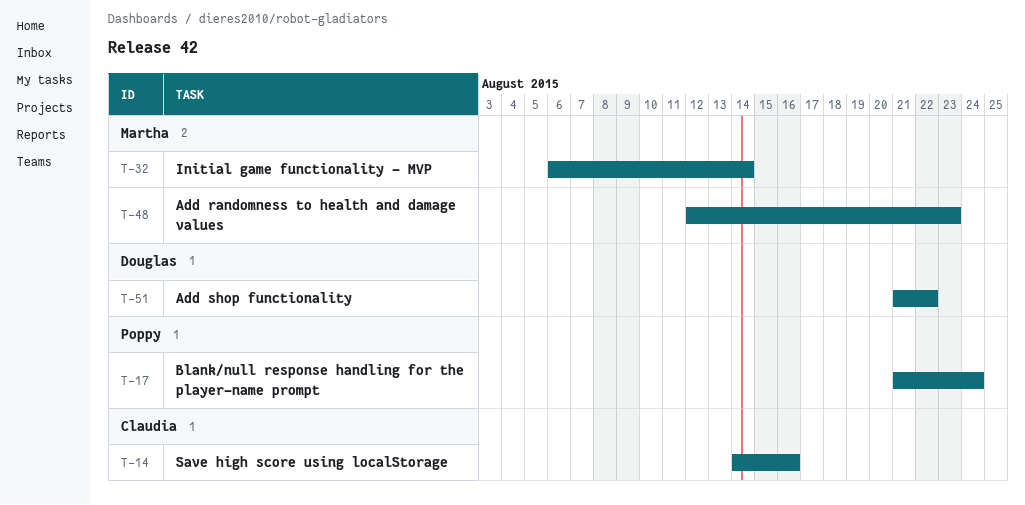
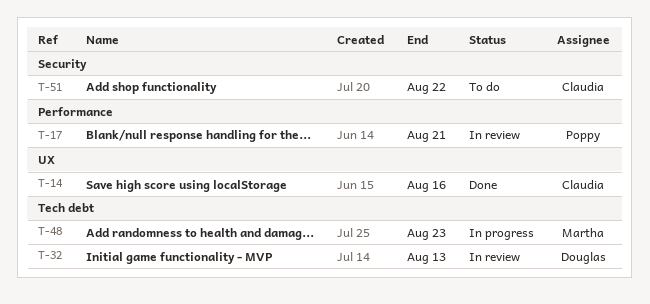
T-17, due: Aug 24 -> Aug 21
T-32, owner: Martha -> Douglas
T-32, due: Aug 14 -> Aug 13
T-51, owner: Douglas -> Claudia

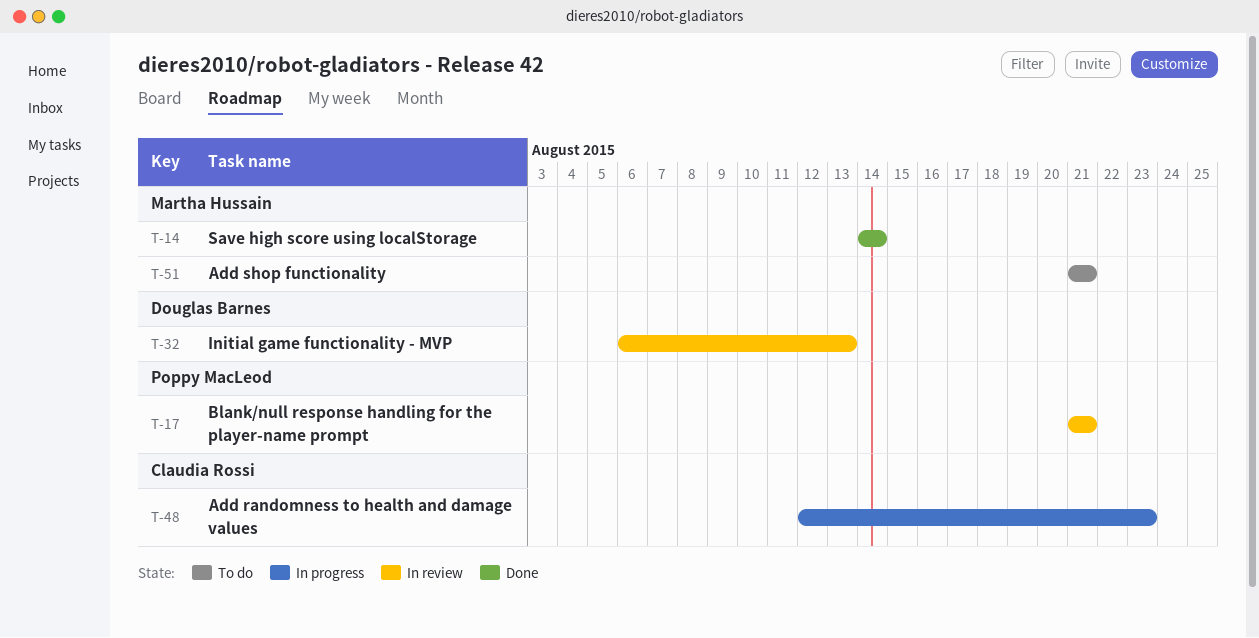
T-14, owner: Claudia Rossi -> Martha Hussain
T-14, due: Aug 16 -> Aug 14
T-48, owner: Martha Hussain -> Claudia Rossi
T-51, owner: Claudia Rossi -> Martha Hussain
T-51, due: Aug 22 -> Aug 21

